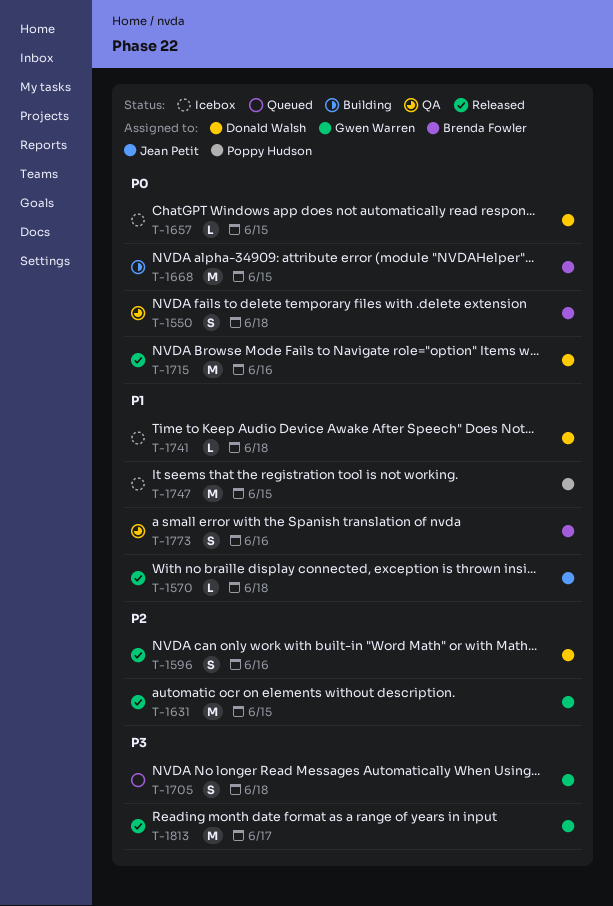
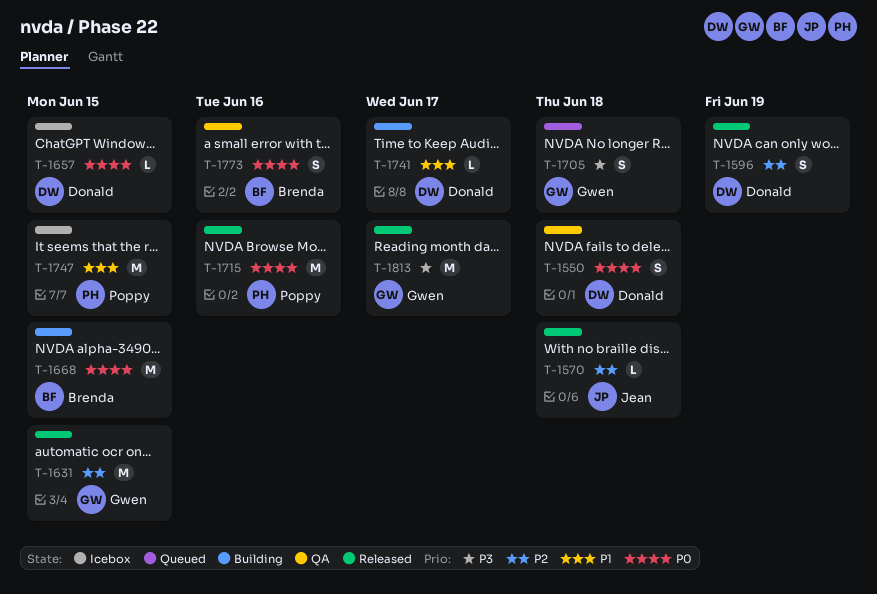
T-1550, owner: Brenda Fowler -> Donald Walsh
T-1570, priority: P1 -> P2
T-1596, due: Jun 16 -> Jun 19
T-1715, owner: Donald Walsh -> Poppy Hudson
T-1741, status: Icebox -> Building
T-1741, due: Jun 18 -> Jun 17
T-1773, priority: P1 -> P0

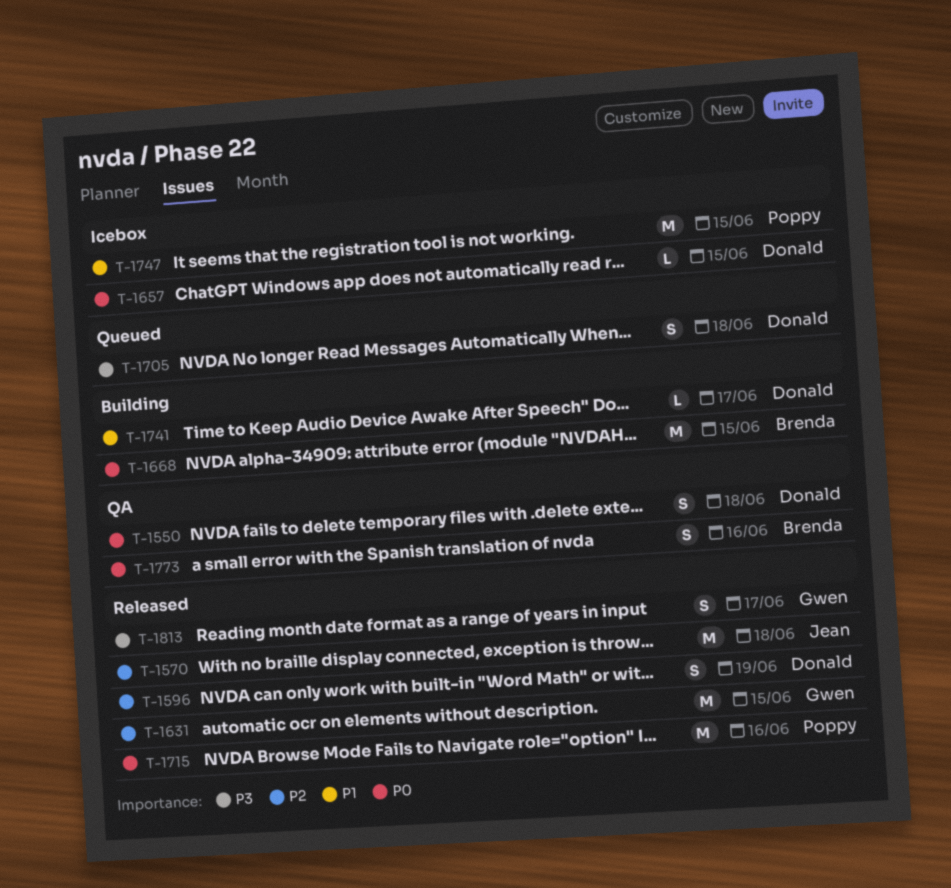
T-1570, estimate: L -> M
T-1705, owner: Gwen -> Donald
T-1813, estimate: M -> S

